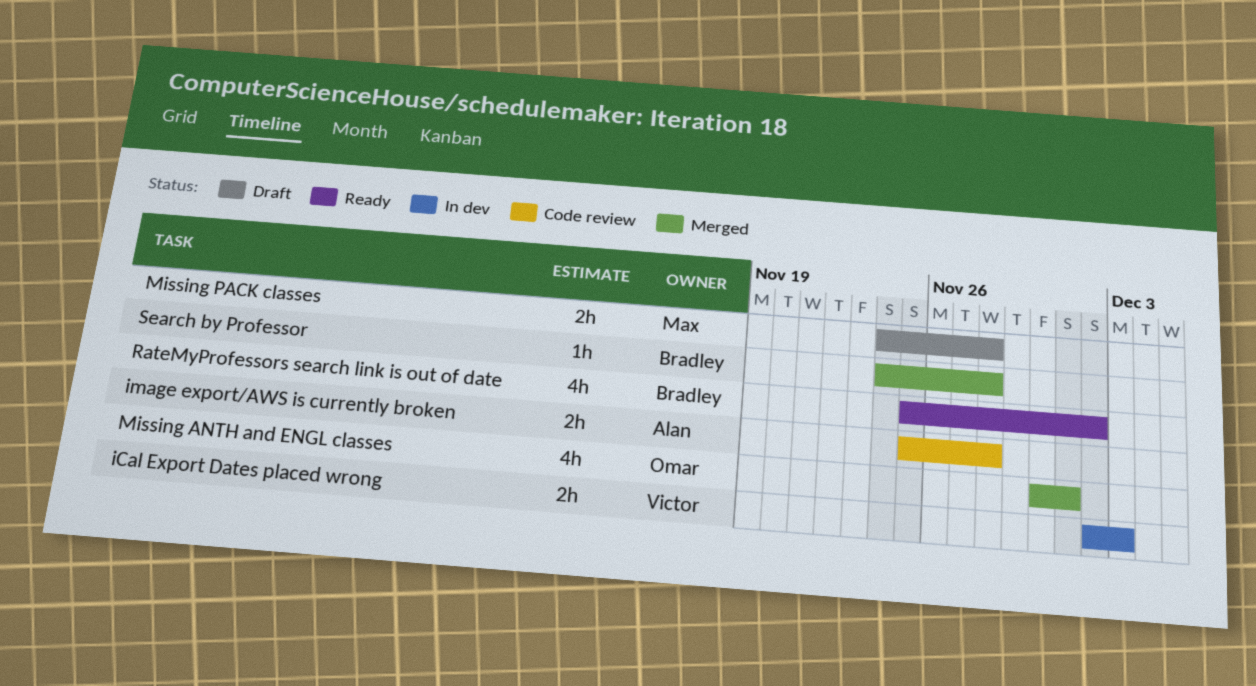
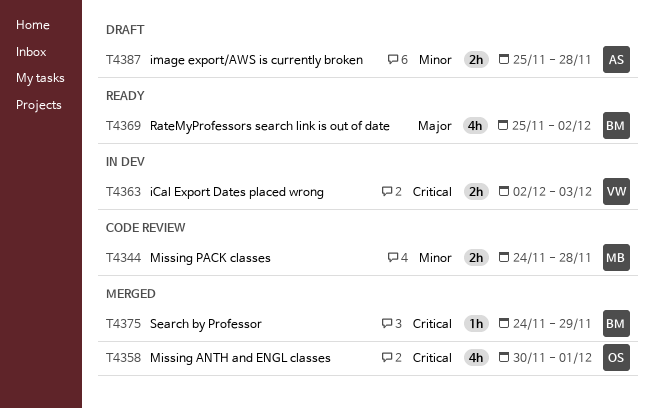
image export/AWS is currently broken, status: Code review -> Draft
Missing PACK classes, status: Draft -> Code review
Search by Professor, due: Nov 28 -> Nov 29

